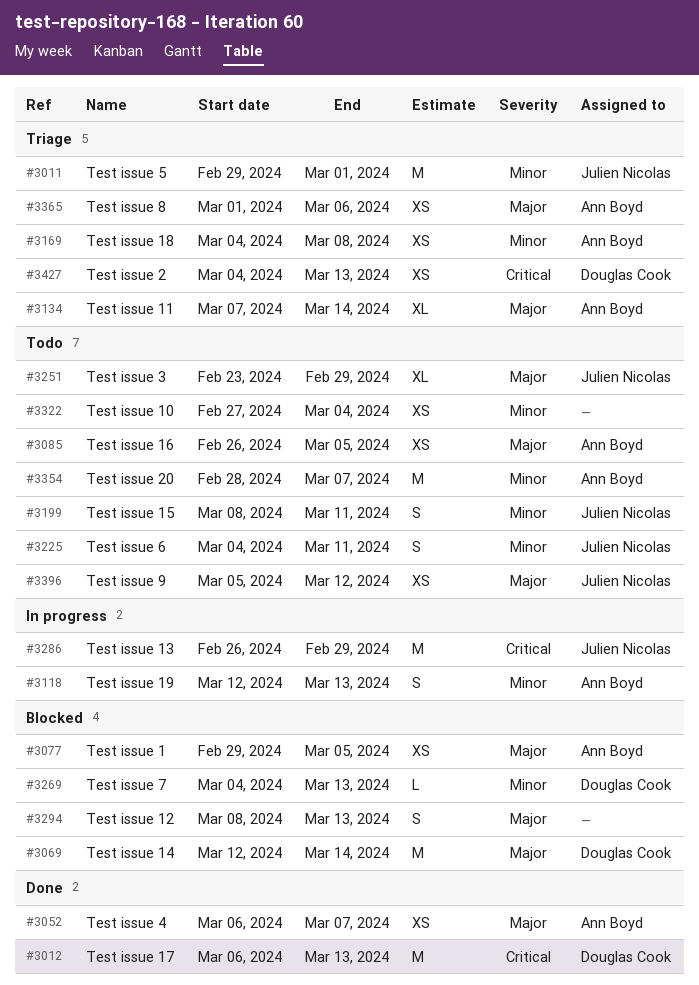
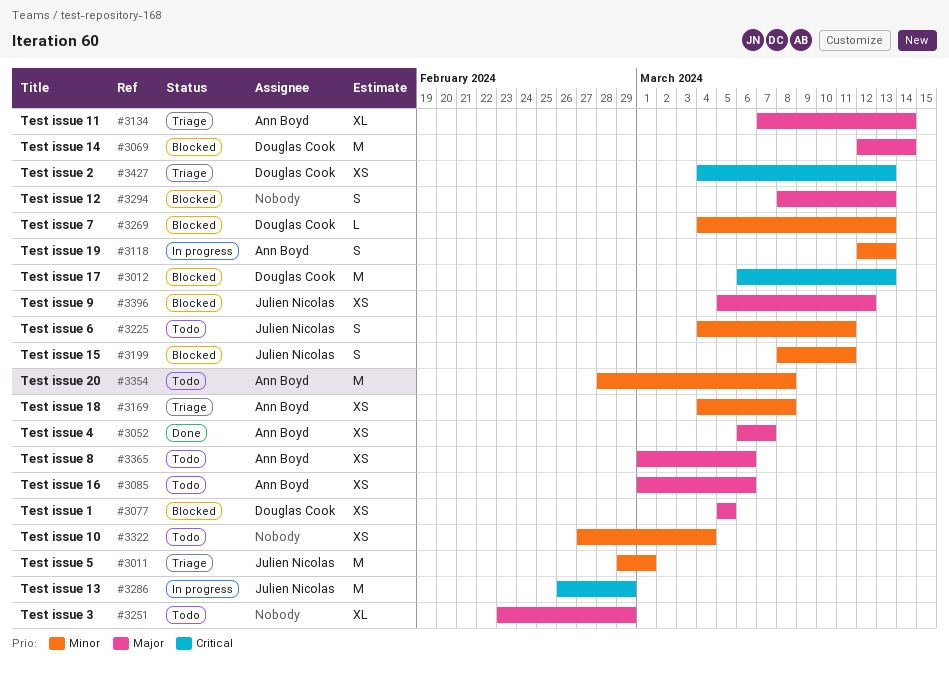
#3012, status: Done -> Blocked
#3077, owner: Ann Boyd -> Douglas Cook
#3077, start: Feb 29 -> Mar 5
#3085, start: Feb 26 -> Mar 1
#3085, due: Mar 5 -> Mar 6
#3199, status: Todo -> Blocked
#3251, owner: Julien Nicolas -> none
#3354, due: Mar 7 -> Mar 8
#3365, status: Triage -> Todo
#3396, status: Todo -> Blocked

